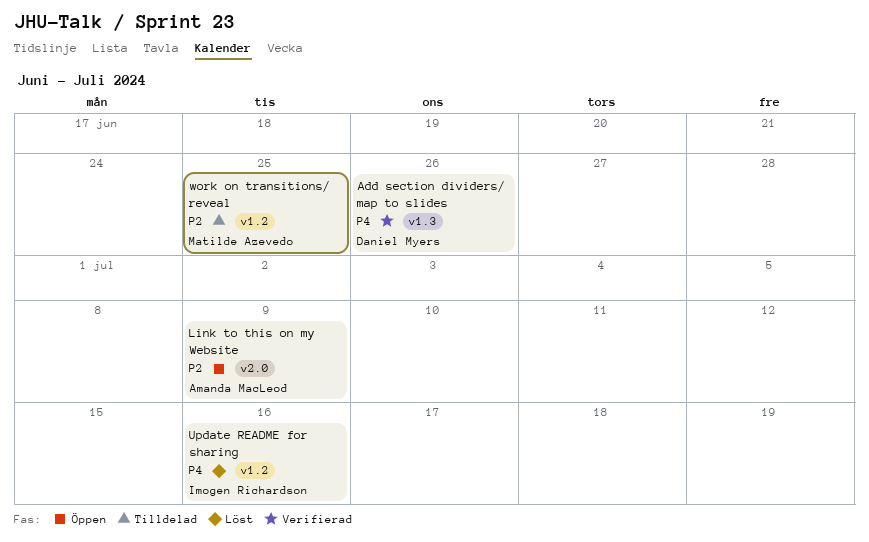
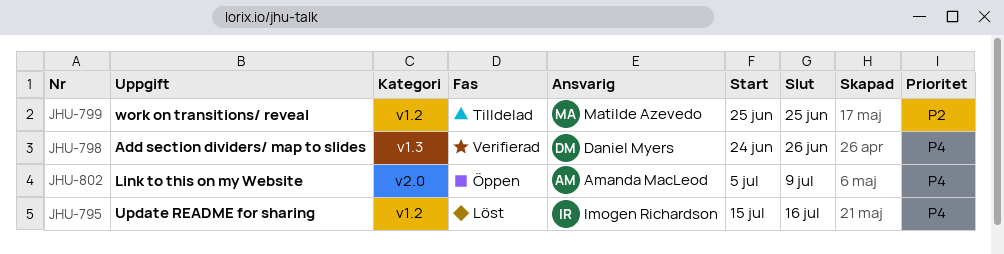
Link to this on my Website, priority: P2 -> P4

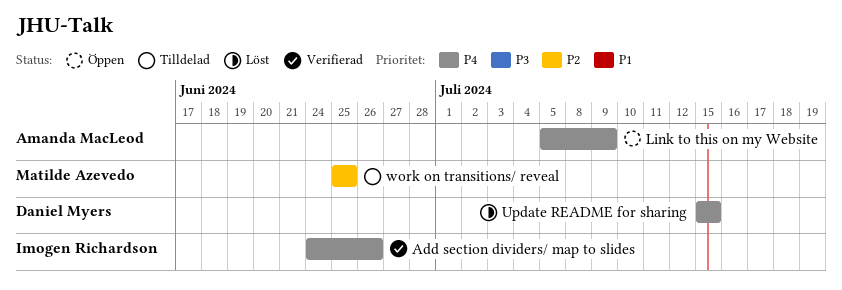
Add section dividers/ map to slides, owner: Daniel Myers -> Imogen Richardson
Update README for sharing, owner: Imogen Richardson -> Daniel Myers
Update README for sharing, due: Jul 16 -> Jul 15

